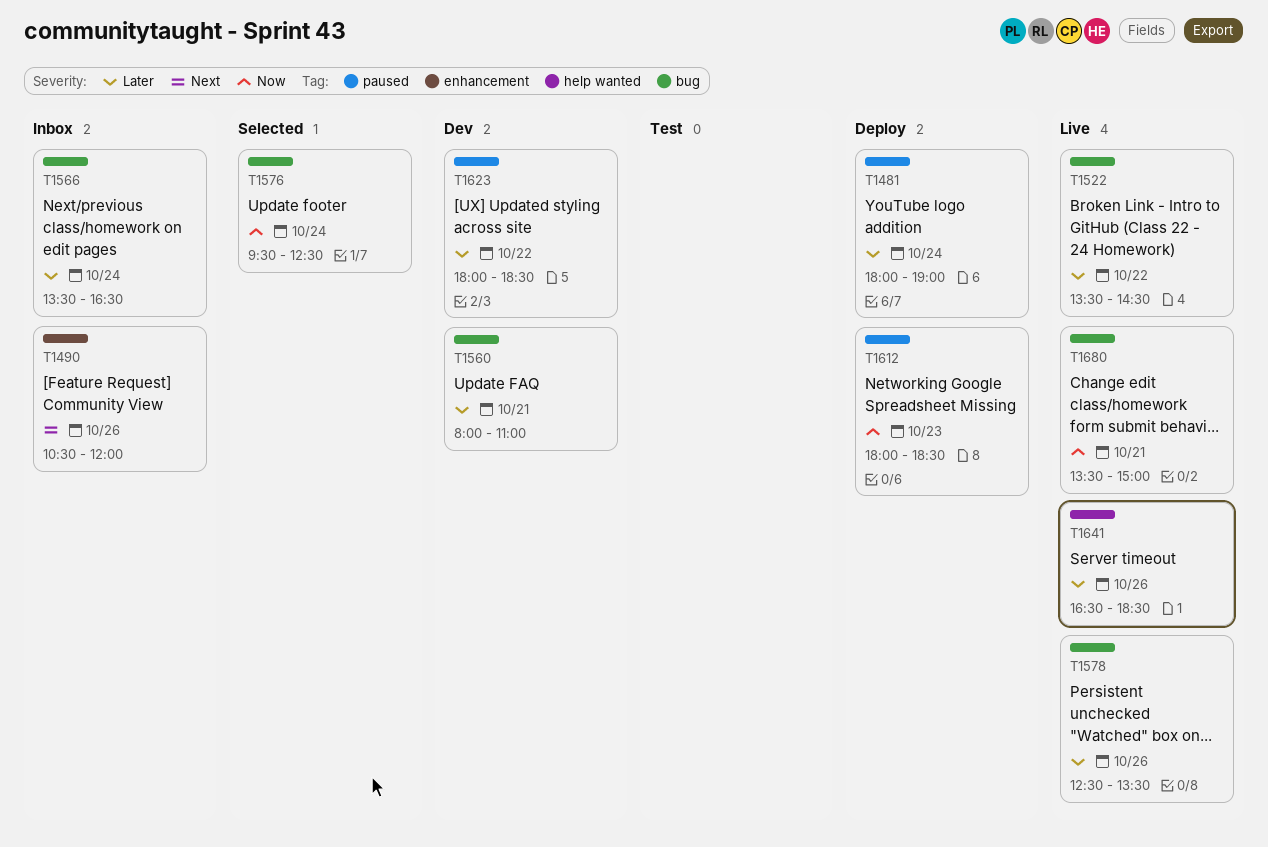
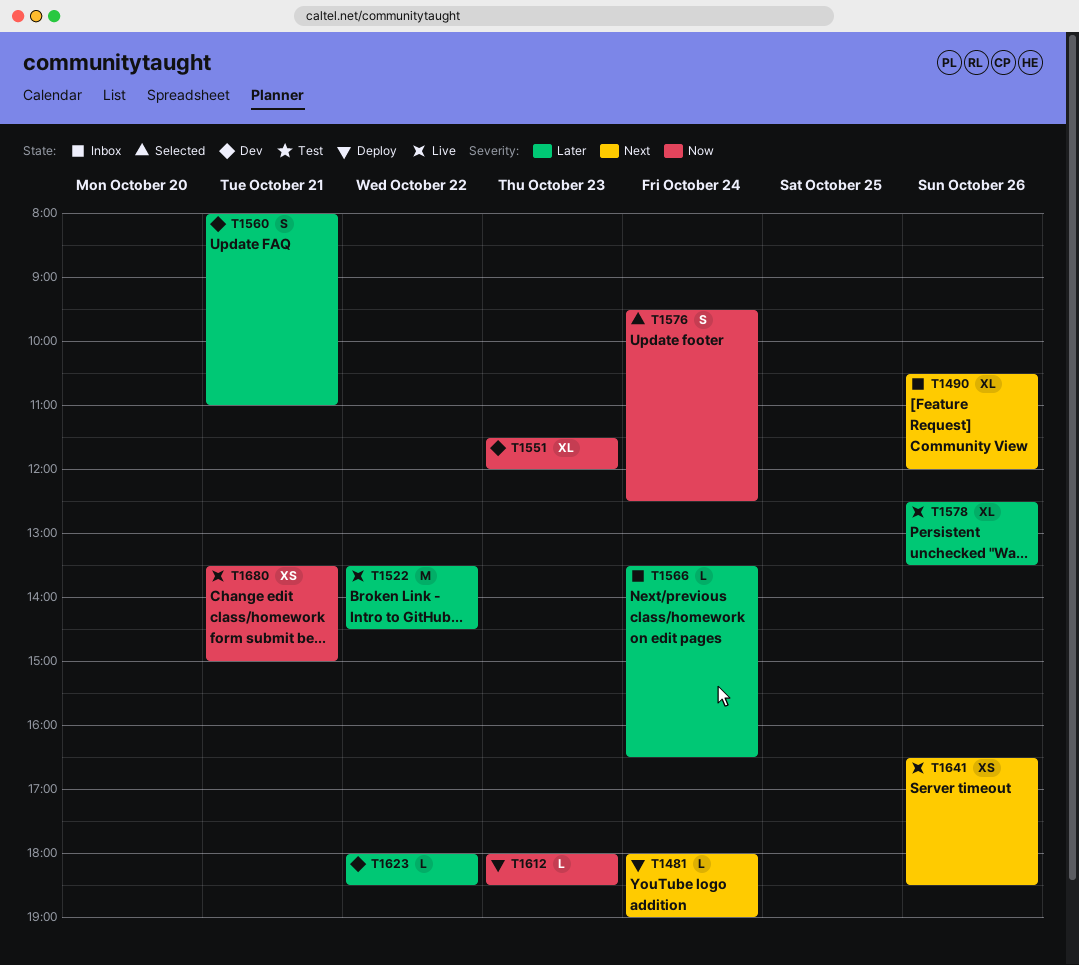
T1481, priority: Later -> Next
T1551: none -> present
T1641, priority: Later -> Next

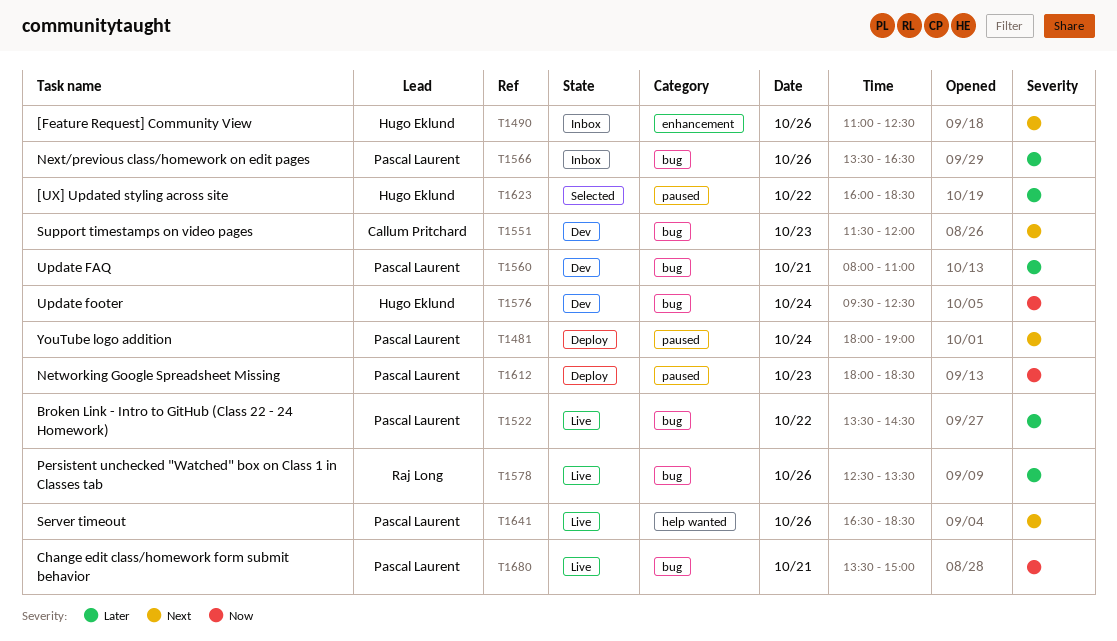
T1490, begins: 10:30 -> 11:00
T1490, ends: 12:00 -> 12:30
T1551, priority: Now -> Next
T1566, day: Oct 24 -> Oct 26
T1576, status: Selected -> Dev
T1623, status: Dev -> Selected
T1623, begins: 18:00 -> 16:00

